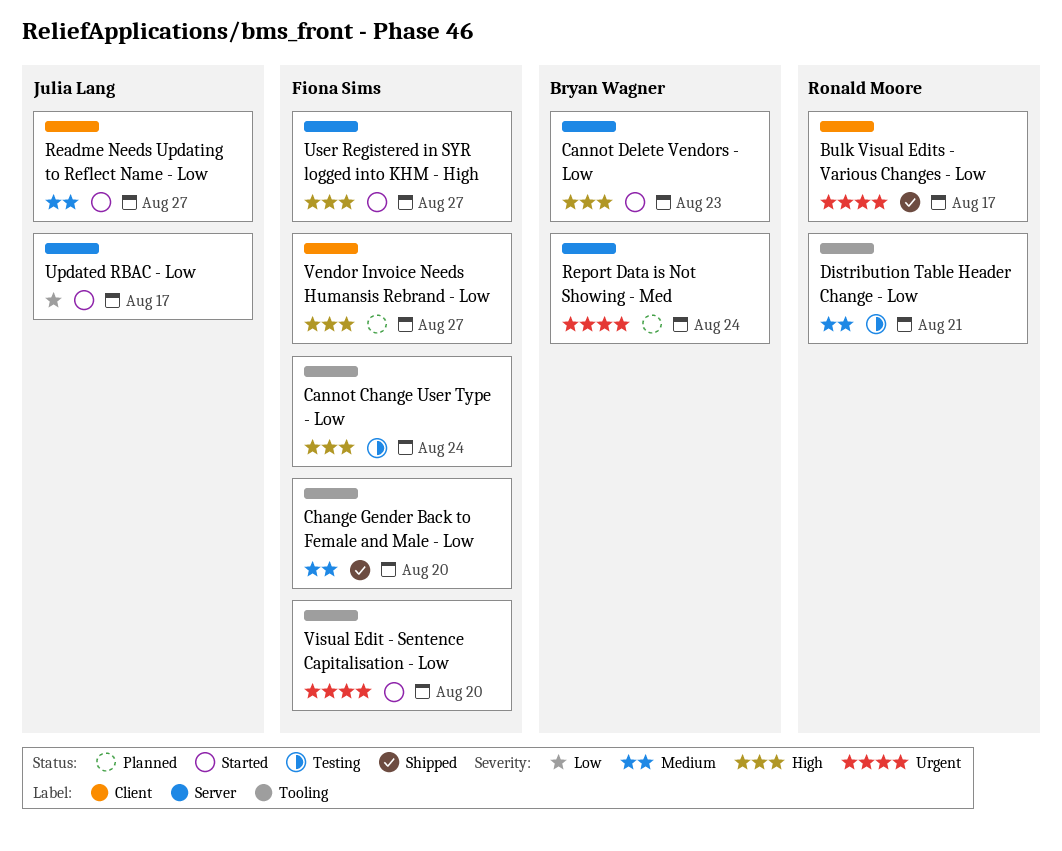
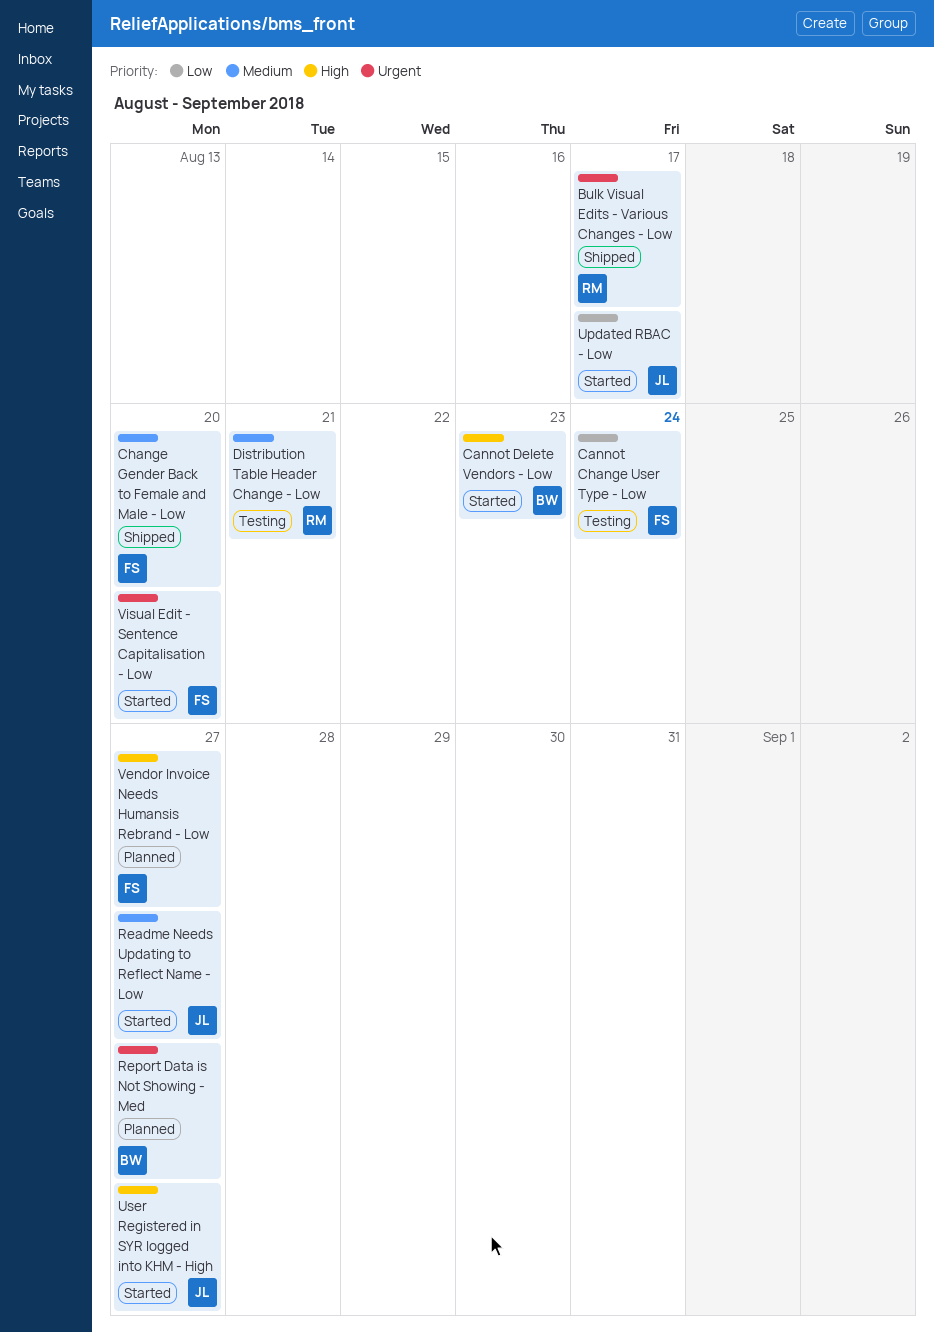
Cannot Change User Type - Low, priority: High -> Low
Report Data is Not Showing - Med, due: Aug 24 -> Aug 27
User Registered in SYR logged into KHM - High, owner: Fiona Sims -> Julia Lang

